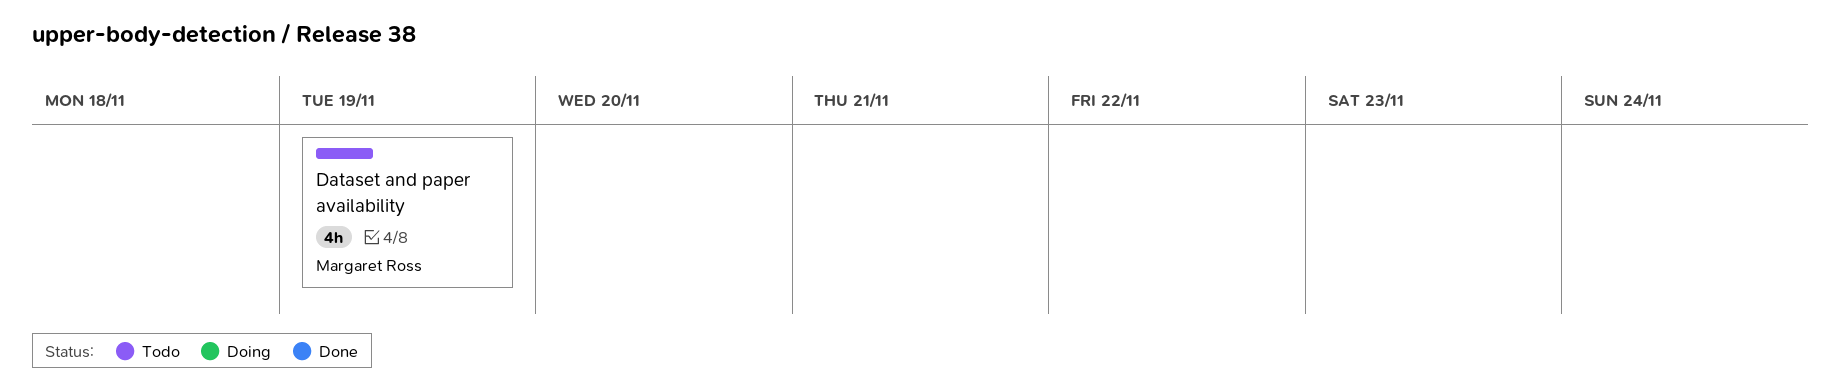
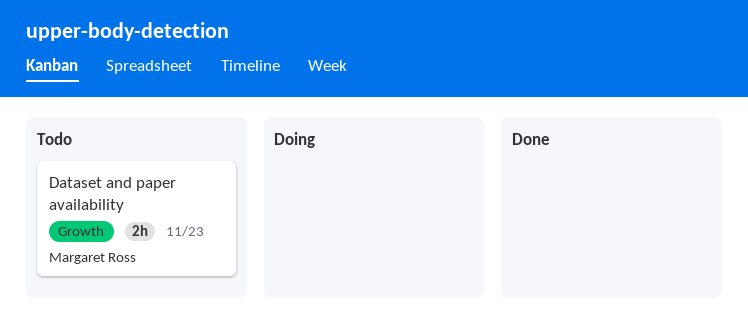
Dataset and paper availability, estimate: 4h -> 2h
Dataset and paper availability, due: Nov 19 -> Nov 23

